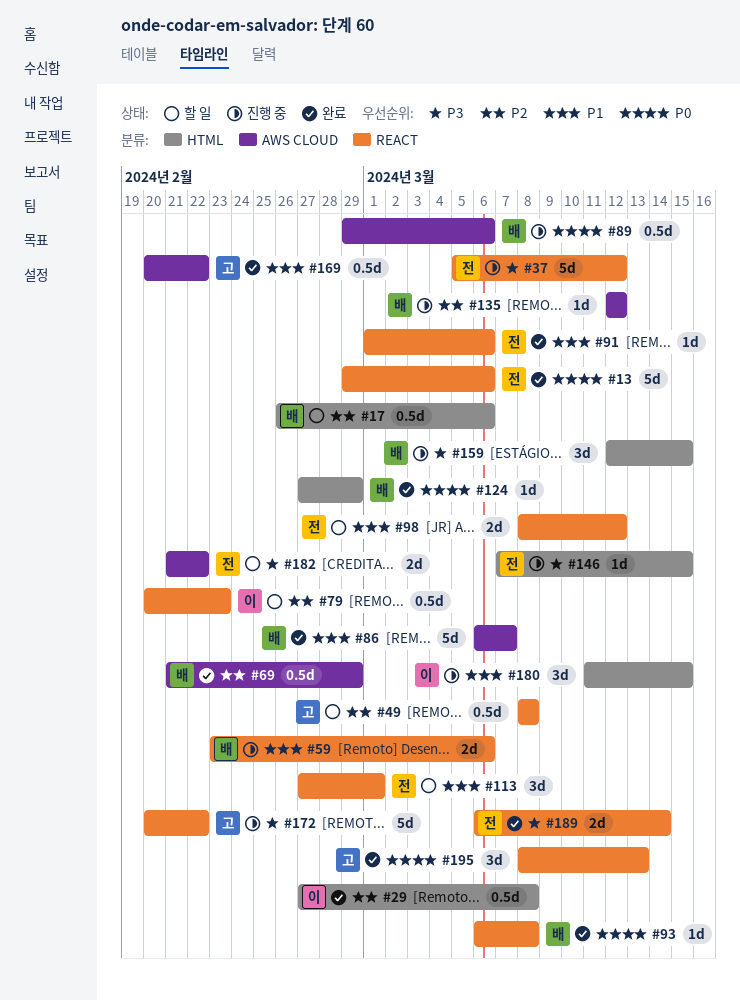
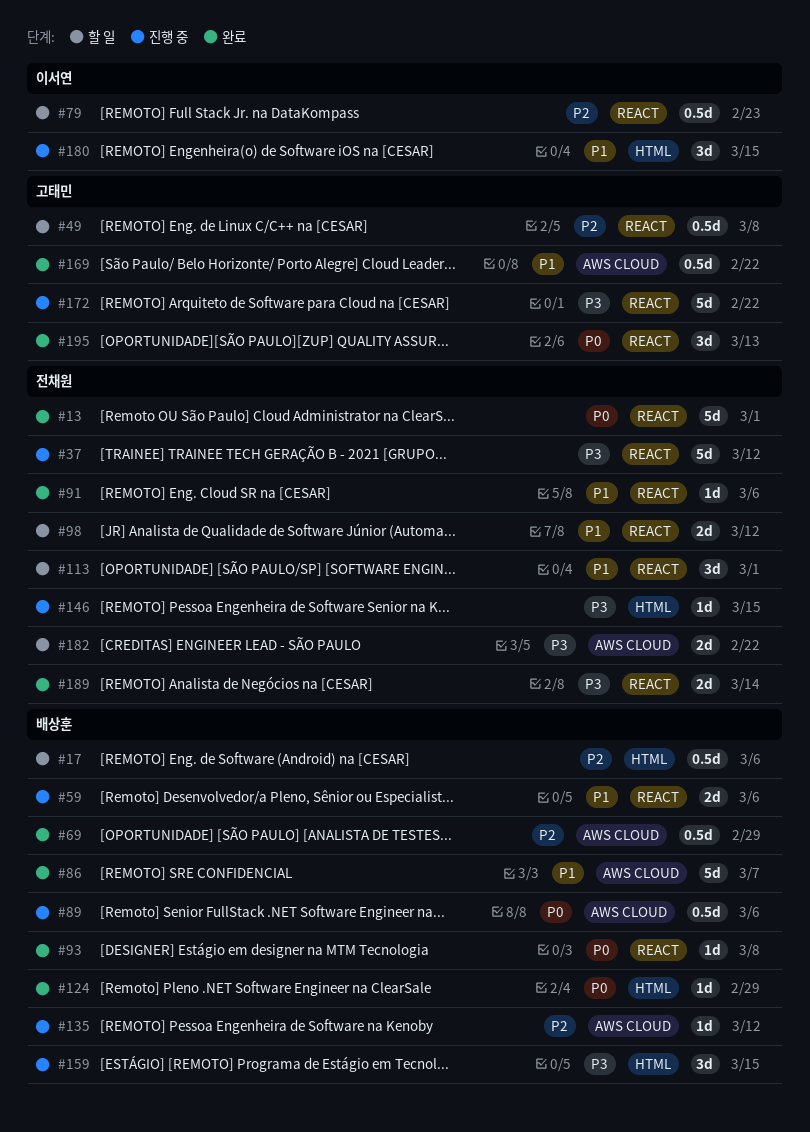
#13, due: Mar 6 -> Mar 1
#29: present -> none

